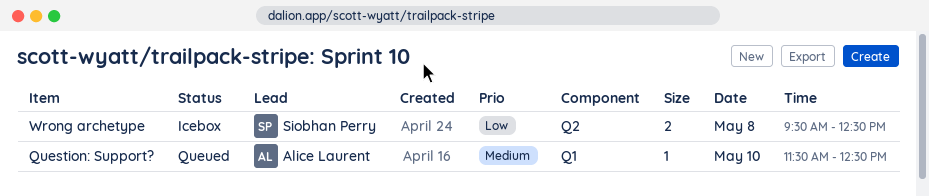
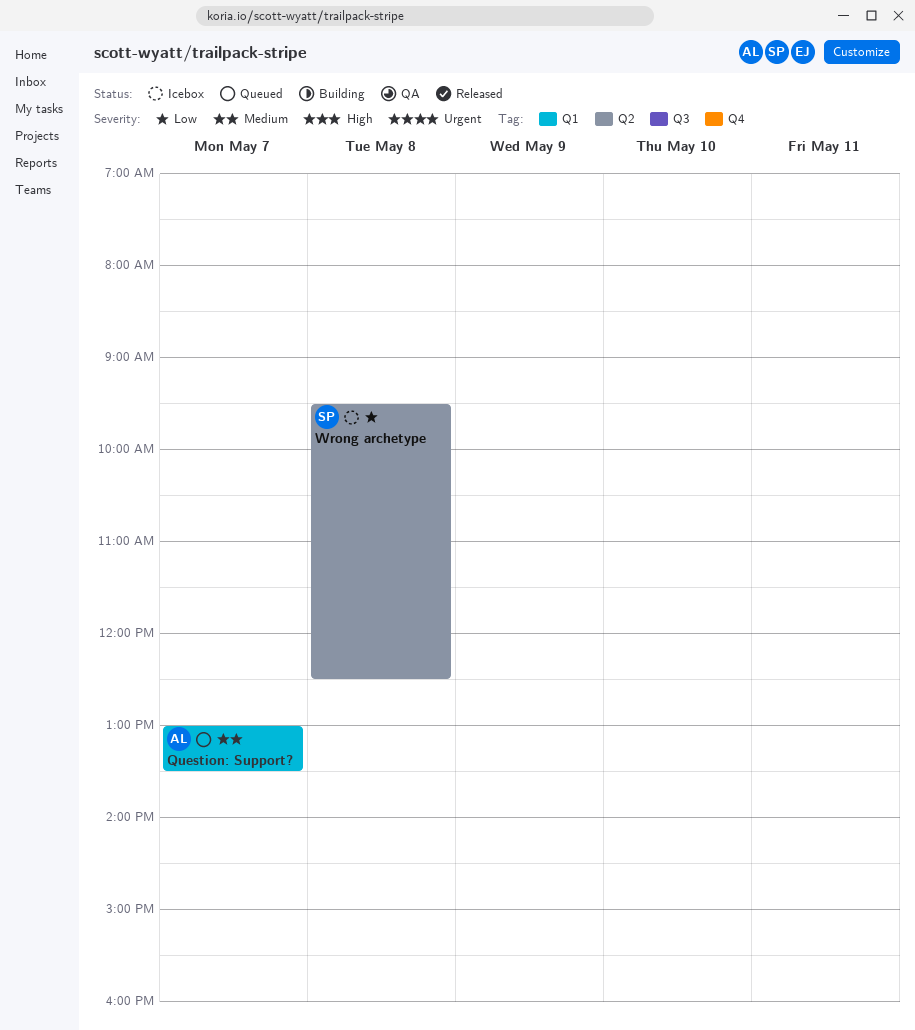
Question: Support?, day: May 10 -> May 7
Question: Support?, begins: 11:30 -> 13:00
Question: Support?, ends: 12:30 -> 13:30

